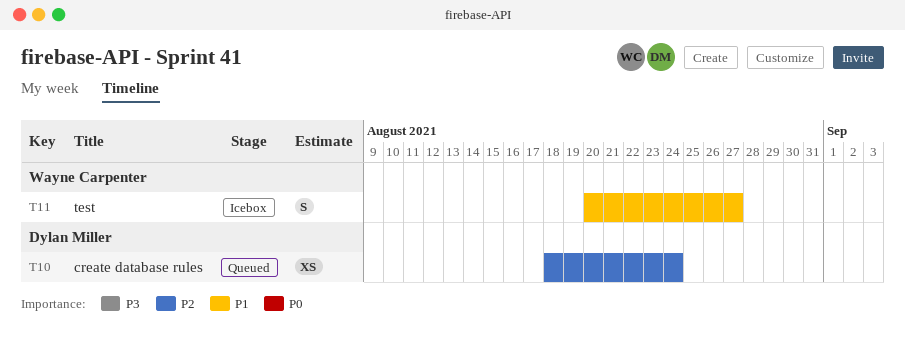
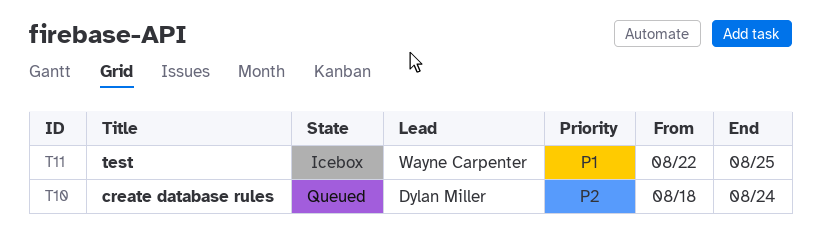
T11, start: Aug 20 -> Aug 22
T11, due: Aug 27 -> Aug 25

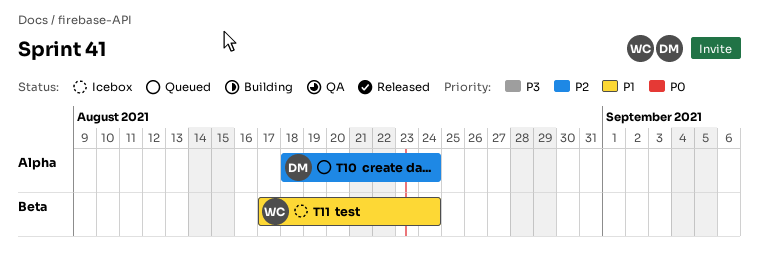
T11, start: Aug 22 -> Aug 17
T11, due: Aug 25 -> Aug 24

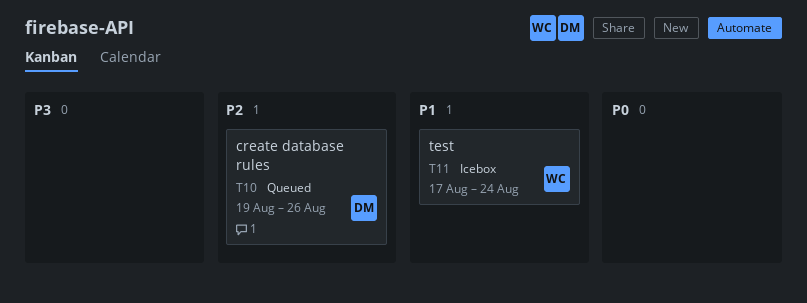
T10, start: Aug 18 -> Aug 19
T10, due: Aug 24 -> Aug 26

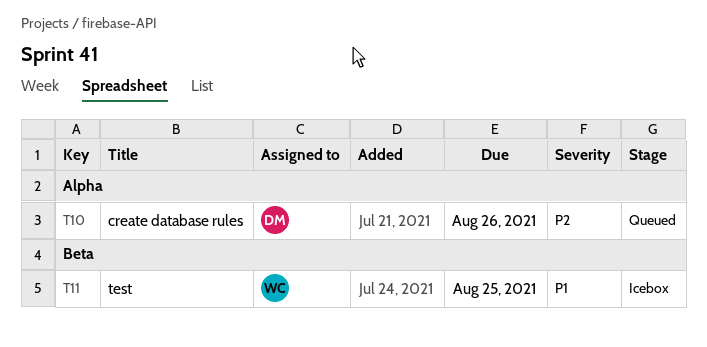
T11, due: Aug 24 -> Aug 25

